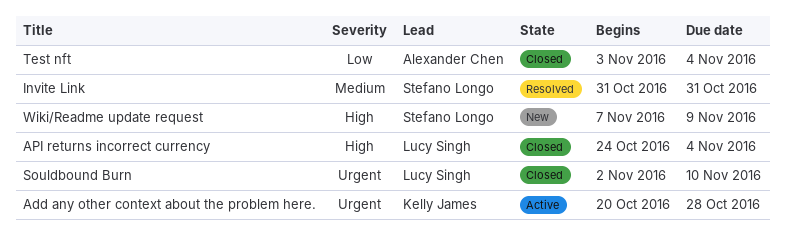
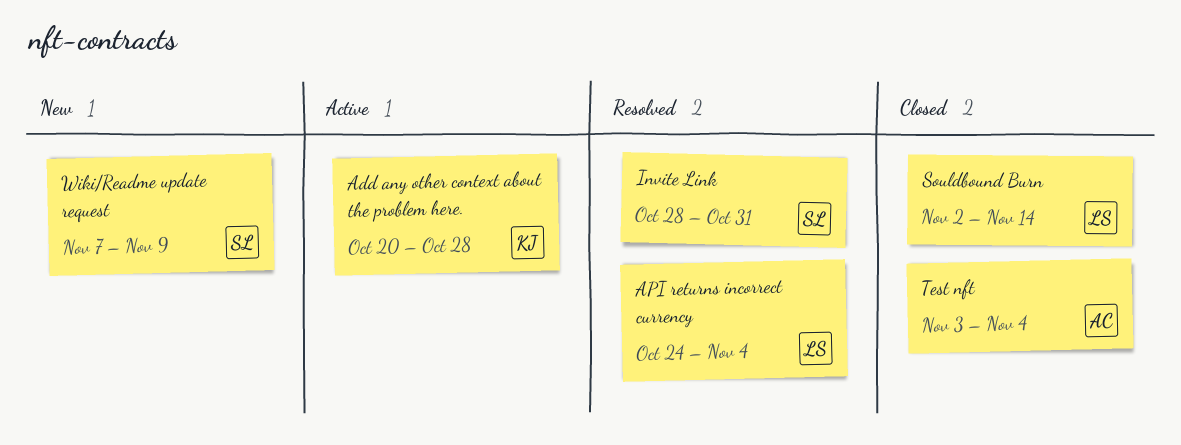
API returns incorrect currency, status: Closed -> Resolved
Invite Link, start: Oct 31 -> Oct 28
Souldbound Burn, due: Nov 10 -> Nov 14

